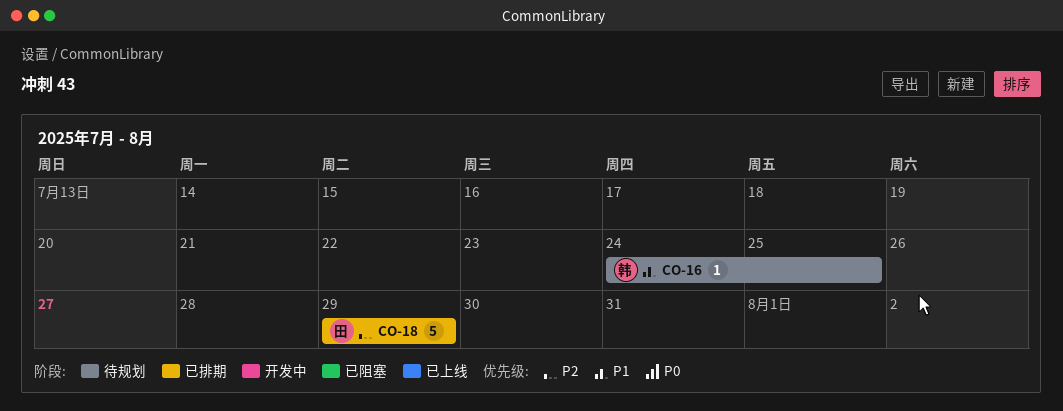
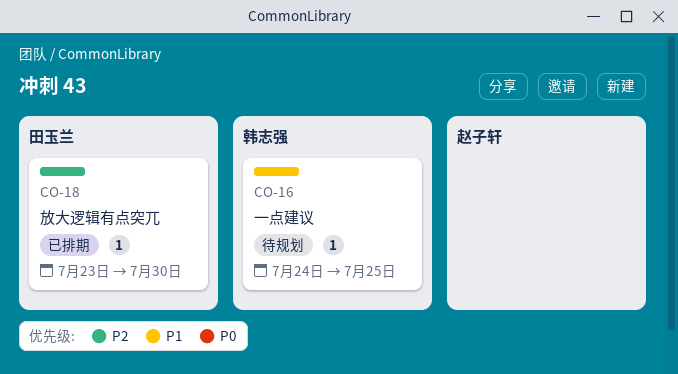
CO-18, estimate: 5 -> 1
CO-18, start: Jul 29 -> Jul 23
CO-18, due: Jul 29 -> Jul 30

